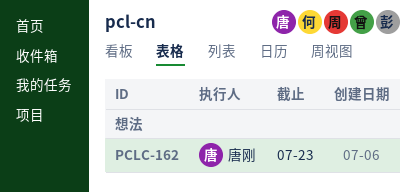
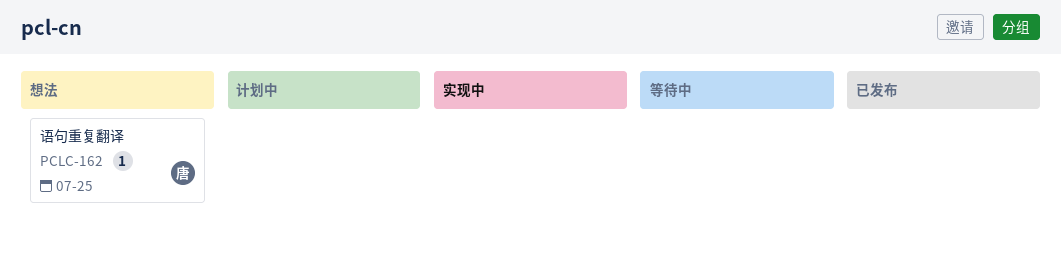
PCLC-162, due: Jul 23 -> Jul 25

